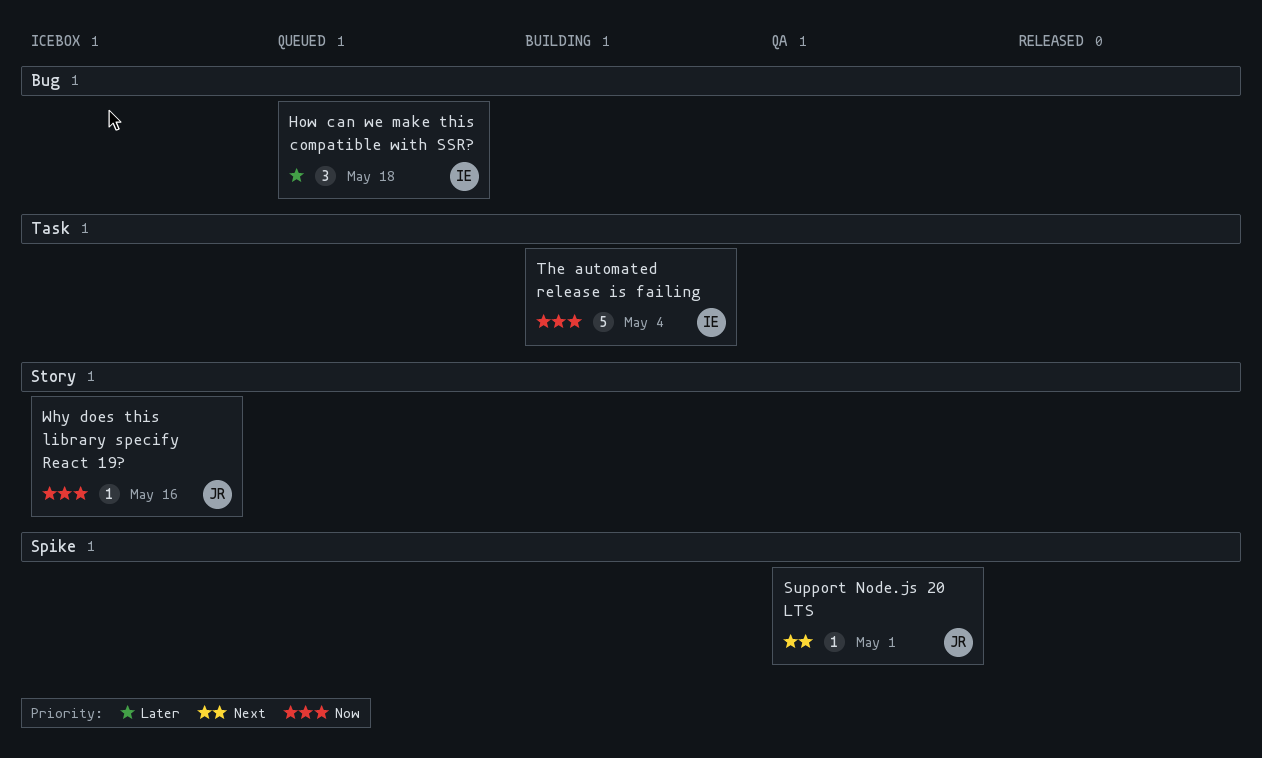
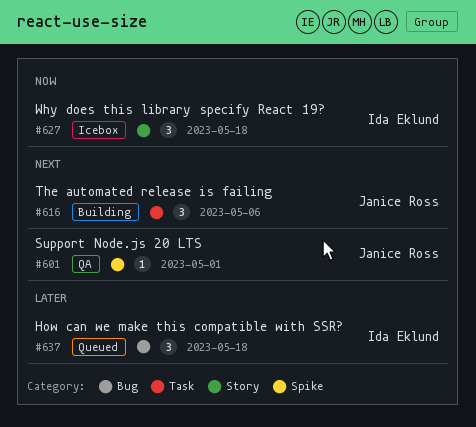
The automated release is failing, owner: Ida Eklund -> Janice Ross
The automated release is failing, priority: Now -> Next
The automated release is failing, estimate: 5 -> 3
The automated release is failing, due: May 4 -> May 6
Why does this library specify React 19?, owner: Janice Ross -> Ida Eklund
Why does this library specify React 19?, estimate: 1 -> 3
Why does this library specify React 19?, due: May 16 -> May 18

